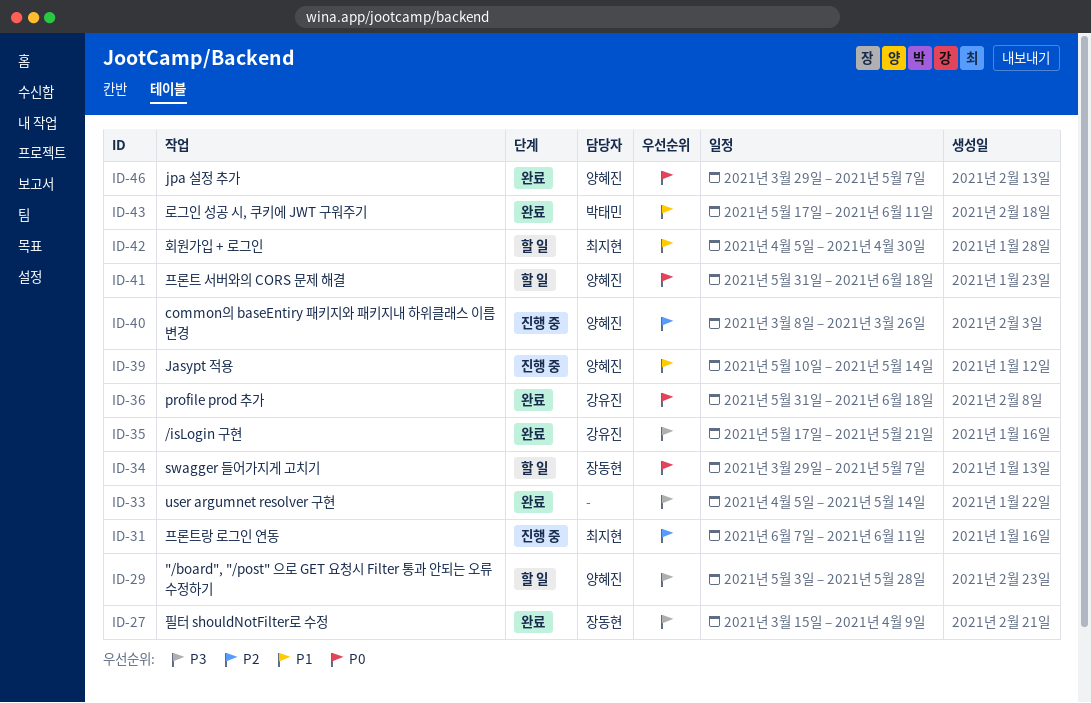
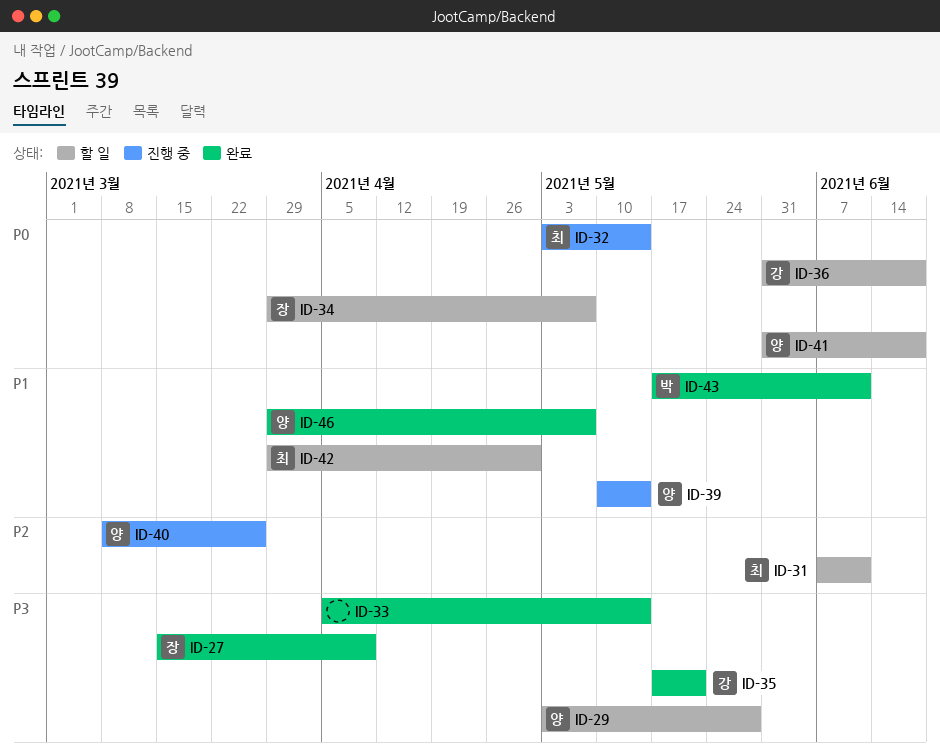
ID-31, status: 진행 중 -> 할 일
ID-32: none -> present
ID-36, status: 완료 -> 할 일
ID-42, start: Apr 5 -> Mar 29
ID-46, priority: P0 -> P1

